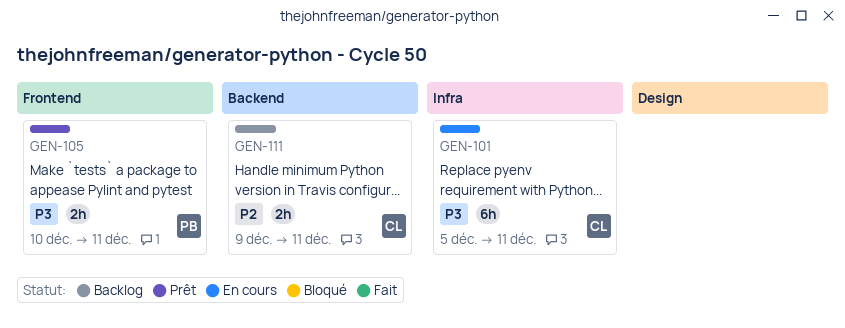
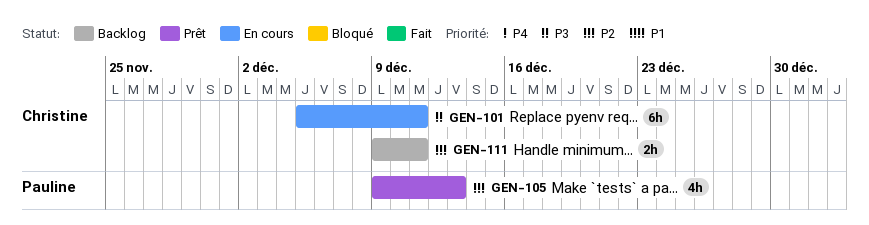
GEN-105, priority: P3 -> P2
GEN-105, estimate: 2h -> 4h
GEN-105, start: Dec 10 -> Dec 9
GEN-105, due: Dec 11 -> Dec 13

